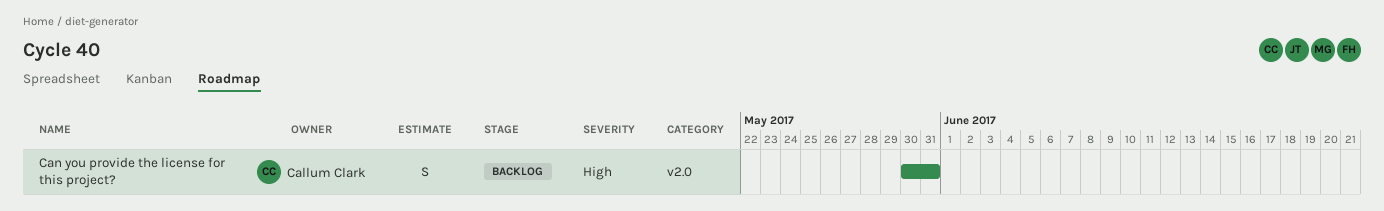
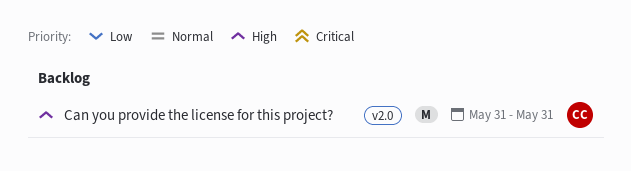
Can you provide the license for this project?, estimate: S -> M
Can you provide the license for this project?, start: May 30 -> May 31

